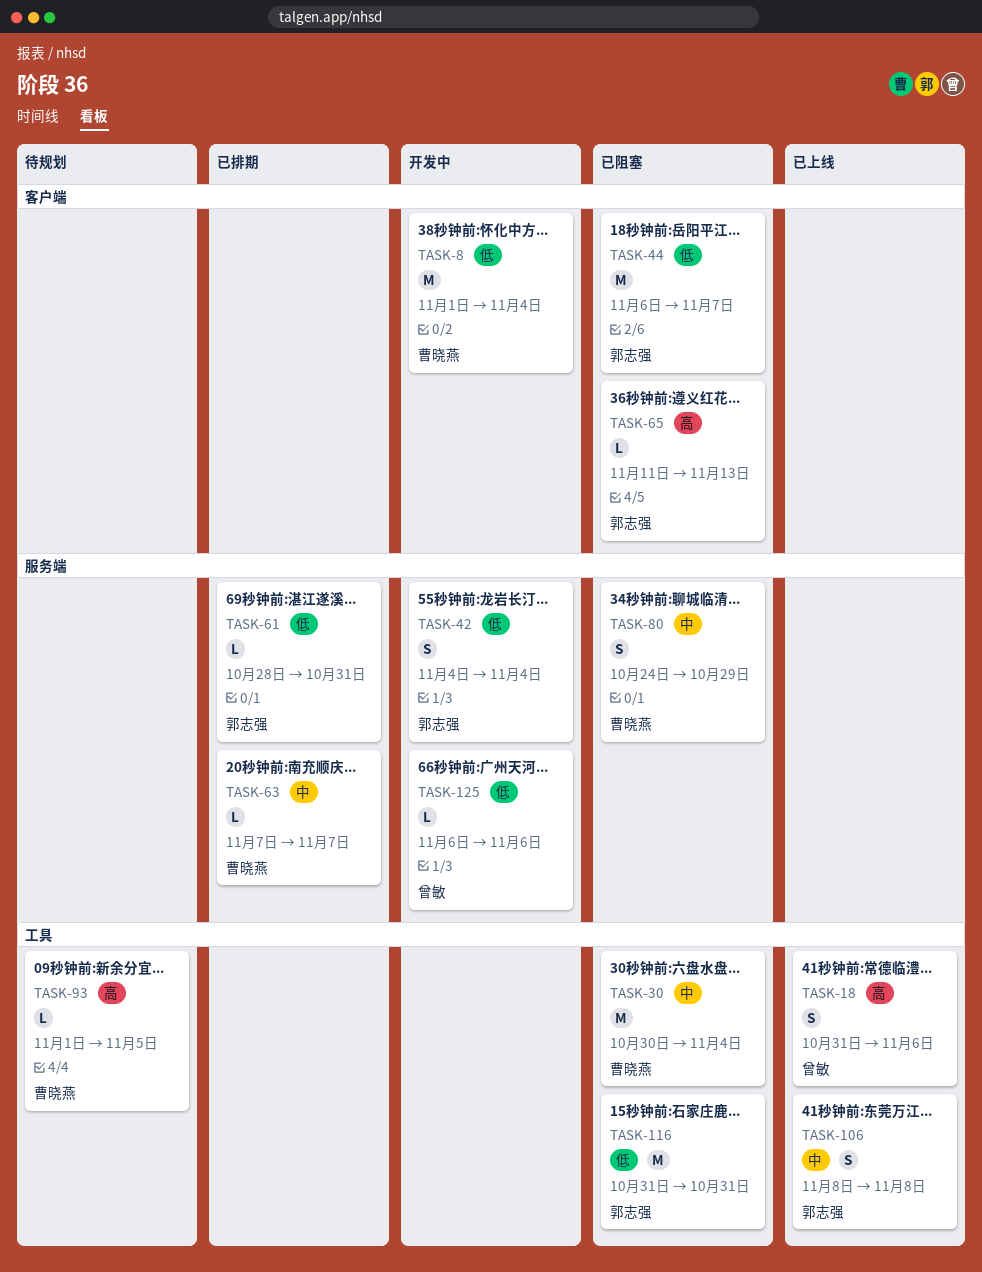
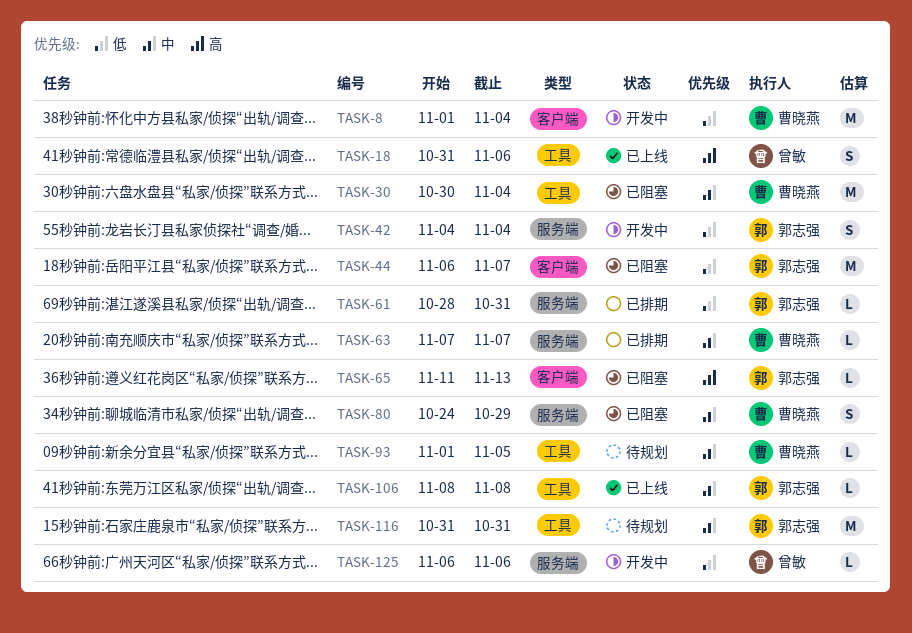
TASK-93, priority: 高 -> 中
TASK-106, estimate: S -> L
TASK-116, status: 已阻塞 -> 待规划
TASK-116, priority: 低 -> 中

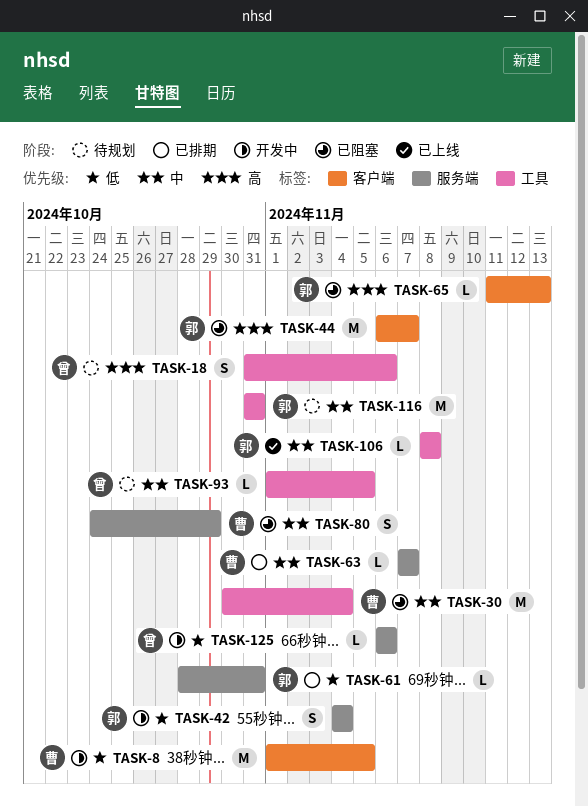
TASK-8, due: Nov 4 -> Nov 5
TASK-18, status: 已上线 -> 待规划
TASK-44, priority: 低 -> 高
TASK-93, owner: 曹晓燕 -> 曾敏

